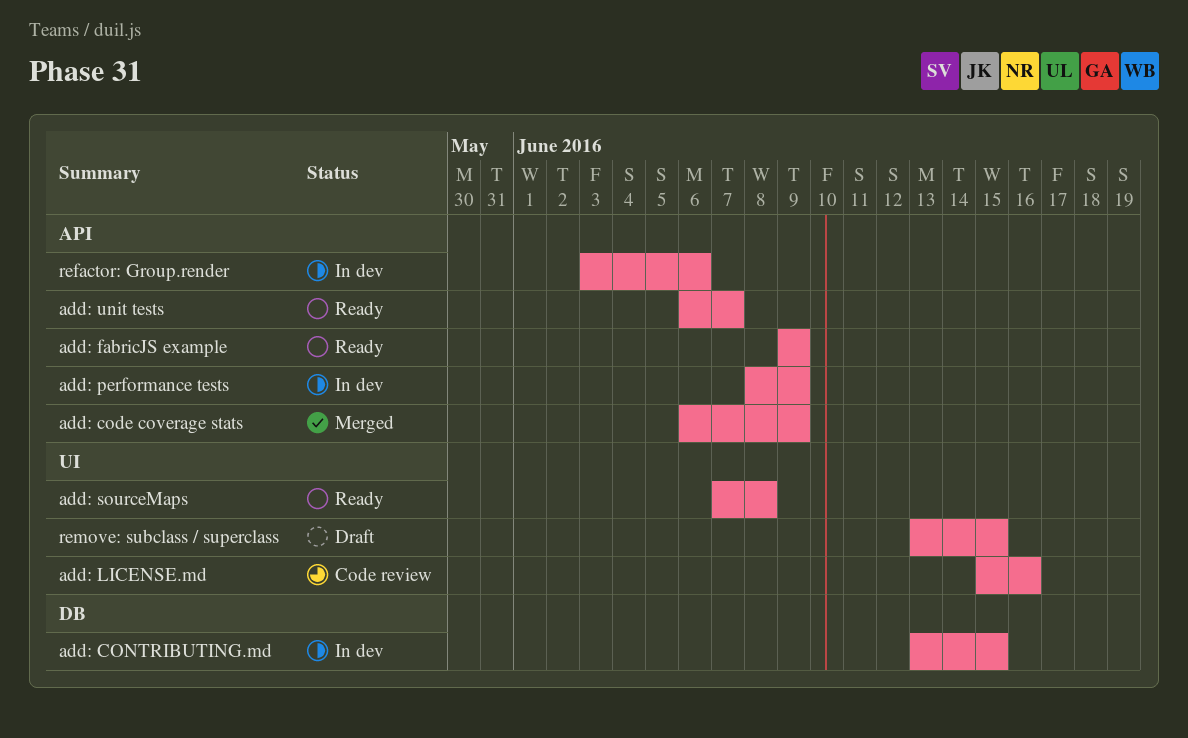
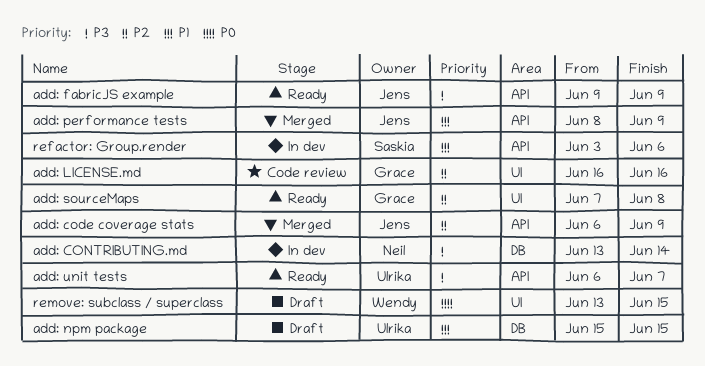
add: CONTRIBUTING.md, due: Jun 15 -> Jun 14
add: LICENSE.md, start: Jun 15 -> Jun 16
add: npm package: none -> present
add: performance tests, status: In dev -> Merged

